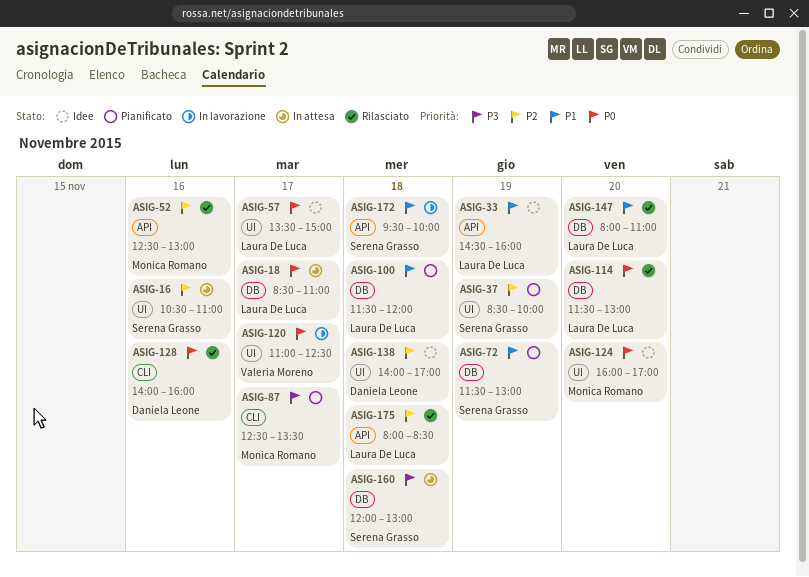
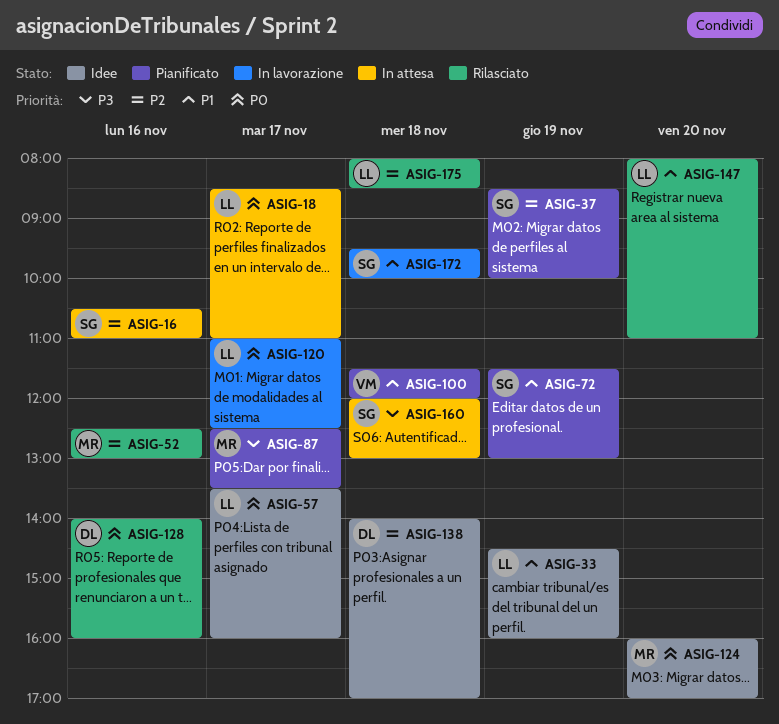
ASIG-57, ends: 15:00 -> 16:00
ASIG-100, owner: Laura De Luca -> Valeria Moreno
ASIG-114: present -> none
ASIG-120, owner: Valeria Moreno -> Laura De Luca

